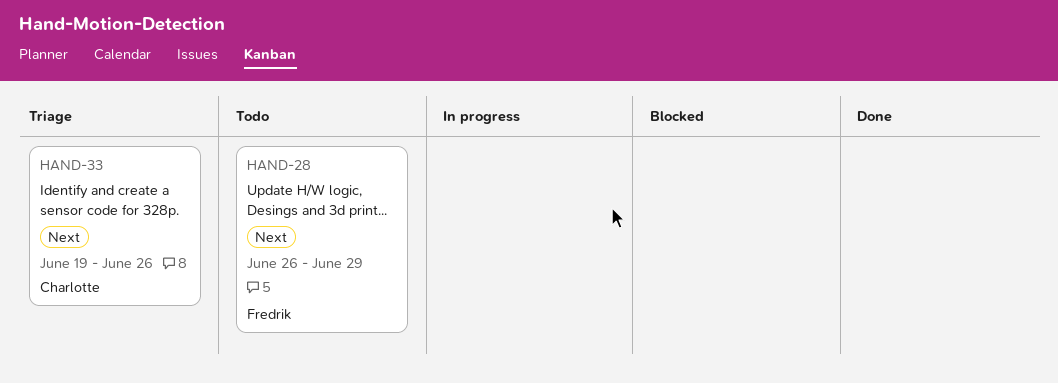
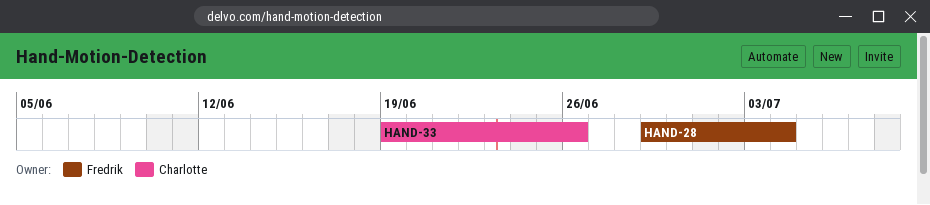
HAND-28, start: Jun 26 -> Jun 29
HAND-28, due: Jun 29 -> Jul 4

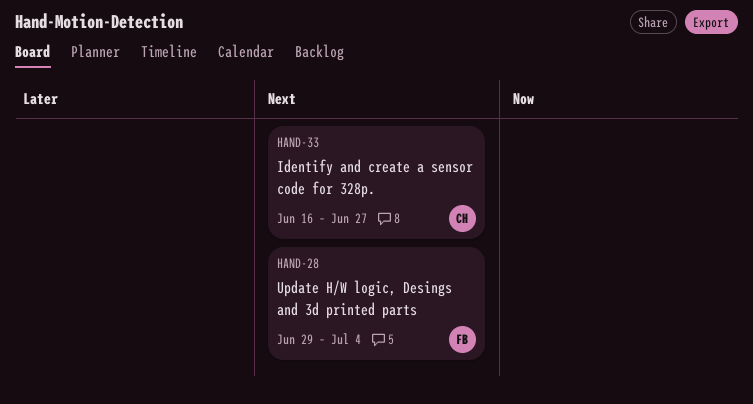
HAND-33, start: Jun 19 -> Jun 16
HAND-33, due: Jun 26 -> Jun 27

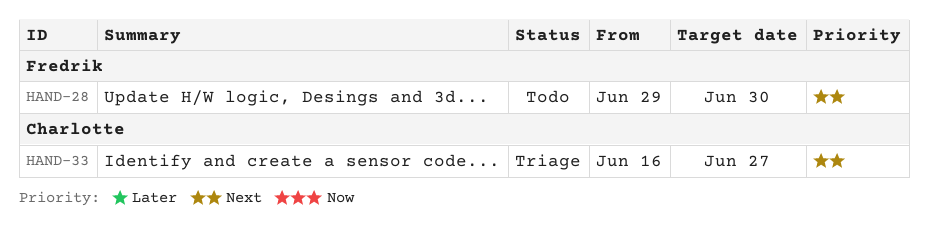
HAND-28, due: Jul 4 -> Jun 30

